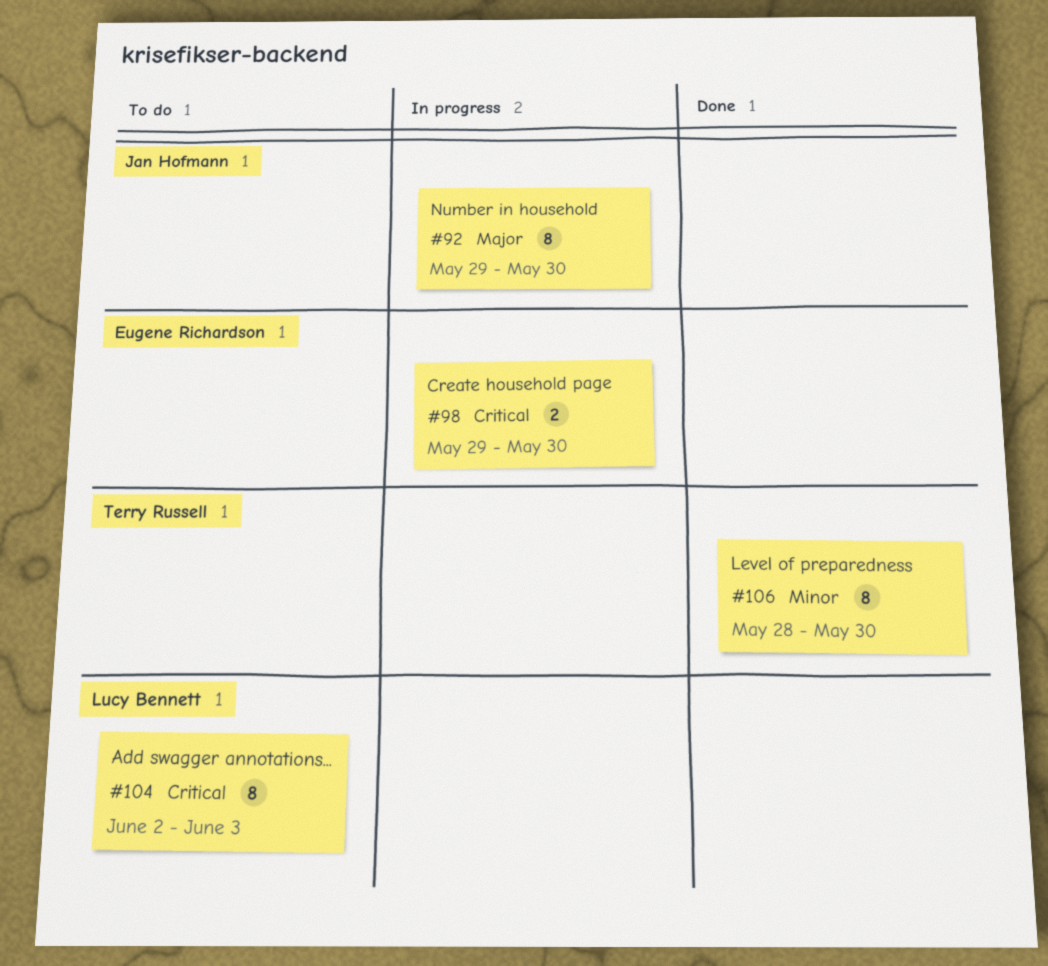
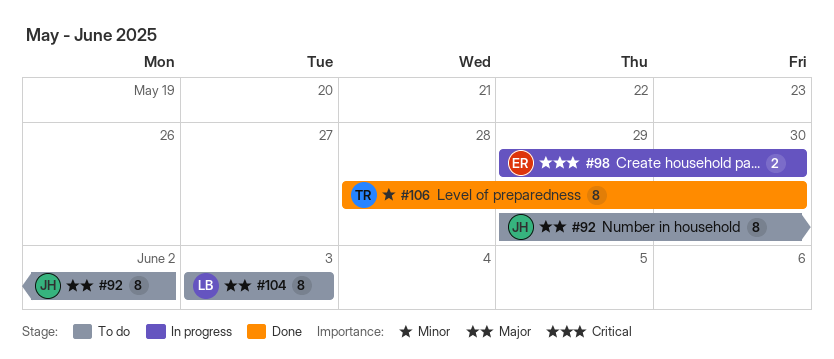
#92, status: In progress -> To do
#92, due: May 30 -> Jun 2
#104, priority: Critical -> Major
#104, start: Jun 2 -> Jun 3

